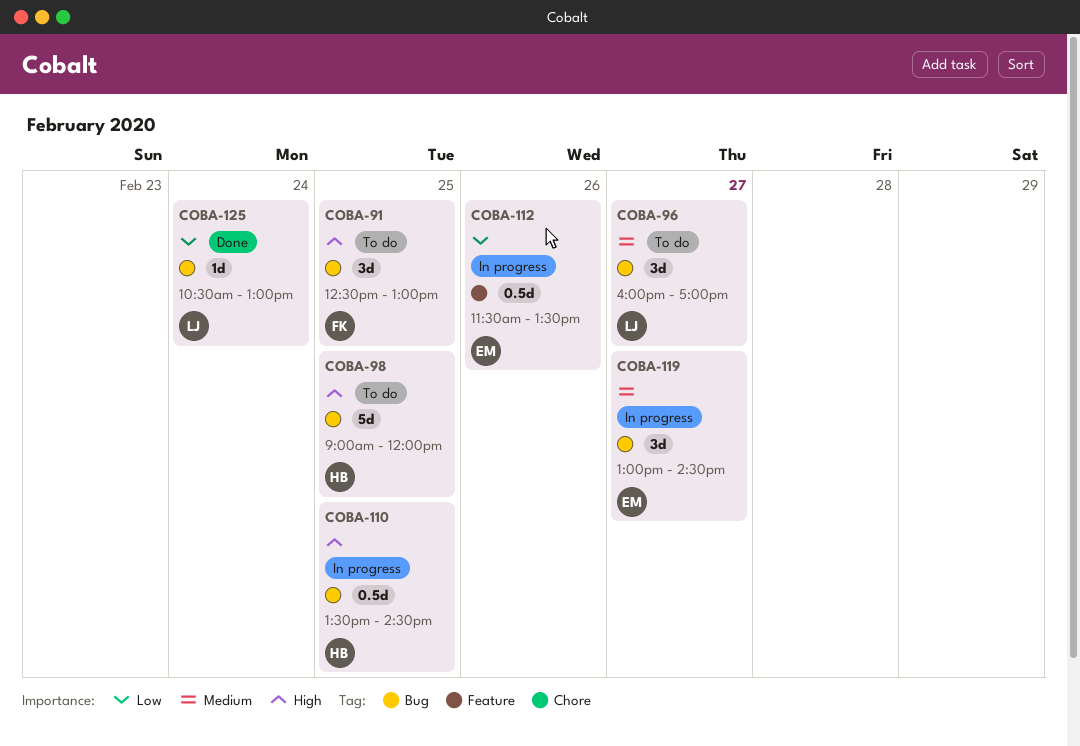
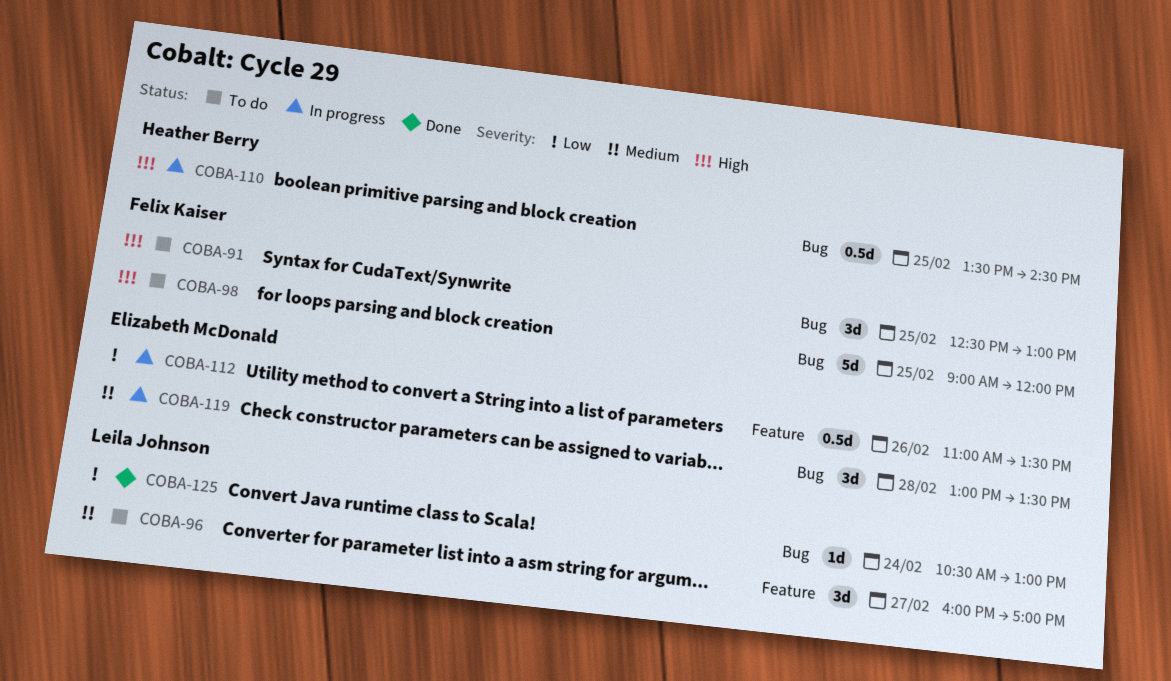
COBA-96, label: Bug -> Feature
COBA-98, owner: Heather Berry -> Felix Kaiser
COBA-112, begins: 11:30 -> 11:00
COBA-119, day: Feb 27 -> Feb 28
COBA-119, ends: 14:30 -> 13:30

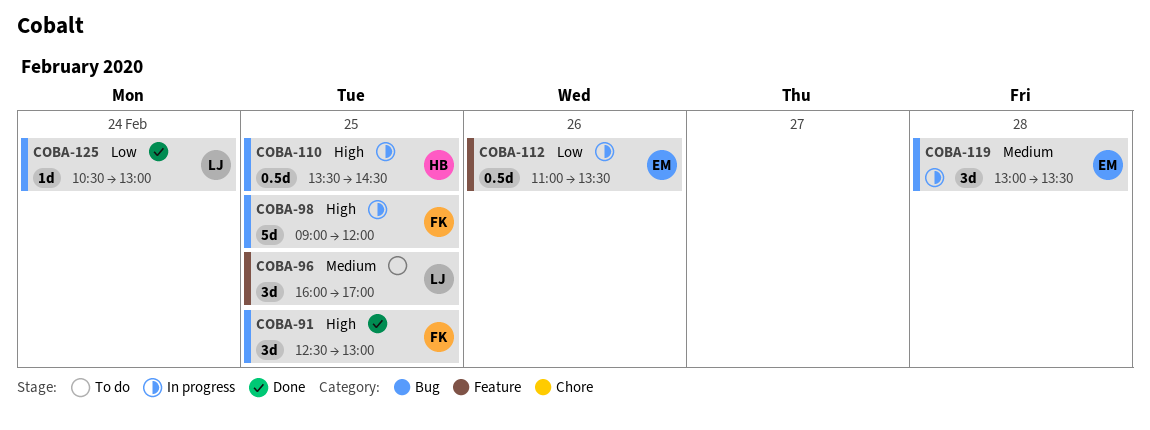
COBA-91, status: To do -> Done
COBA-96, day: Feb 27 -> Feb 25
COBA-98, status: To do -> In progress

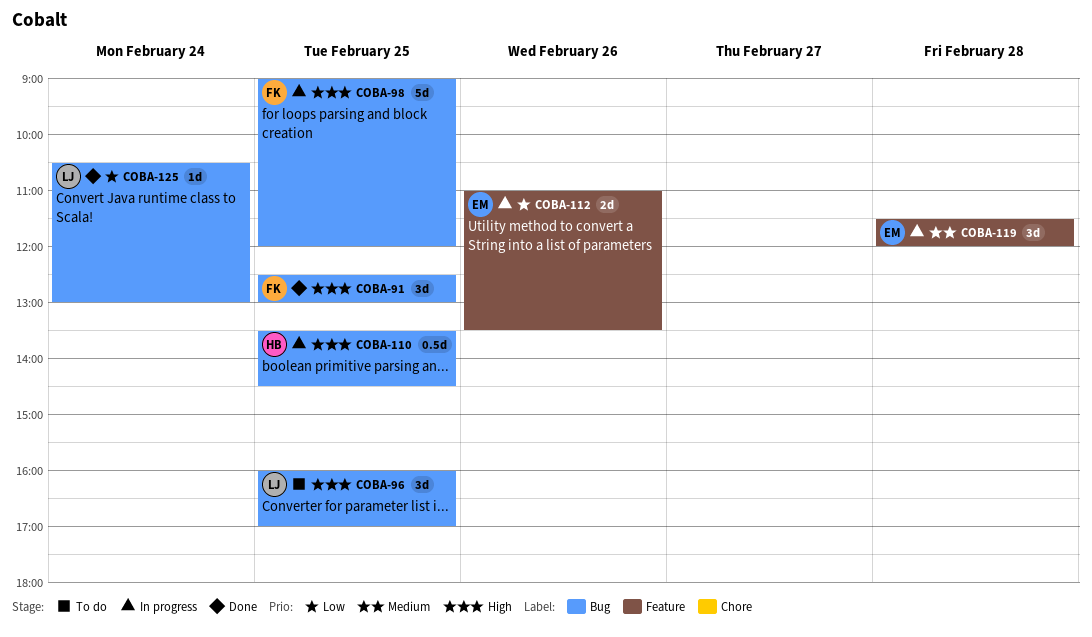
COBA-96, priority: Medium -> High
COBA-96, label: Feature -> Bug
COBA-112, estimate: 0.5d -> 2d
COBA-119, label: Bug -> Feature
COBA-119, begins: 13:00 -> 11:30
COBA-119, ends: 13:30 -> 12:00

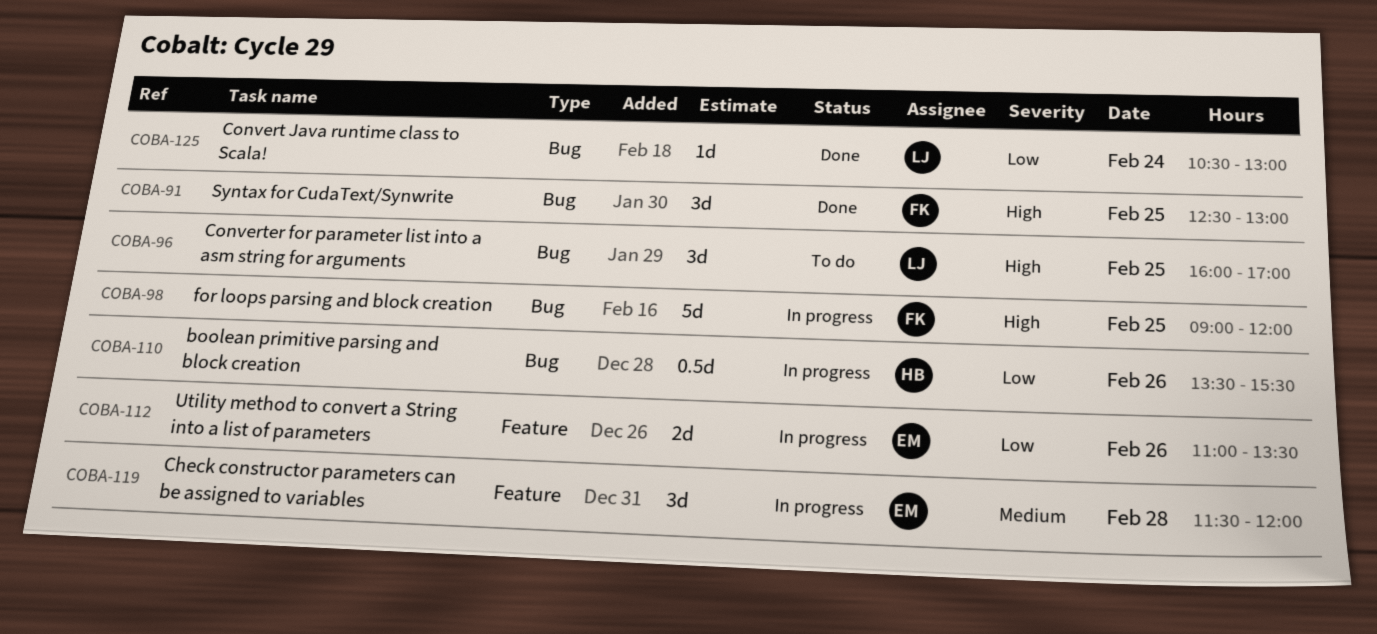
COBA-110, priority: High -> Low
COBA-110, day: Feb 25 -> Feb 26
COBA-110, ends: 14:30 -> 15:30

